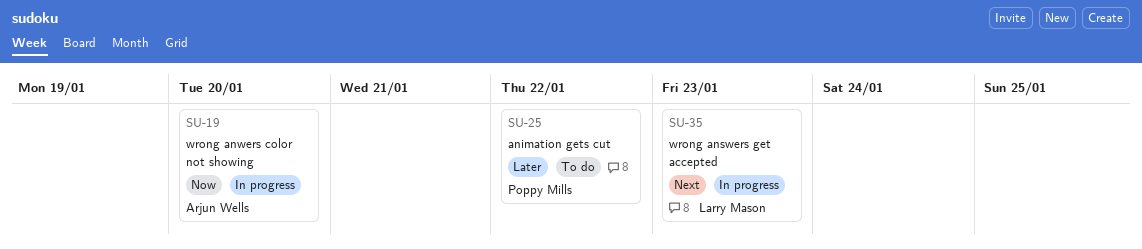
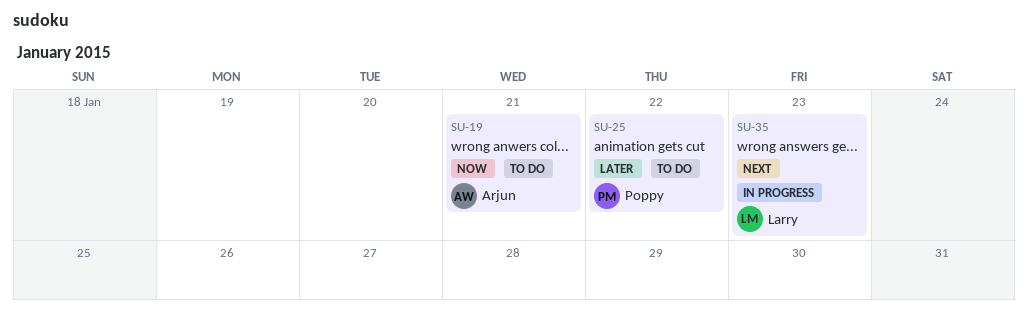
SU-19, status: In progress -> To do
SU-19, due: Jan 20 -> Jan 21

